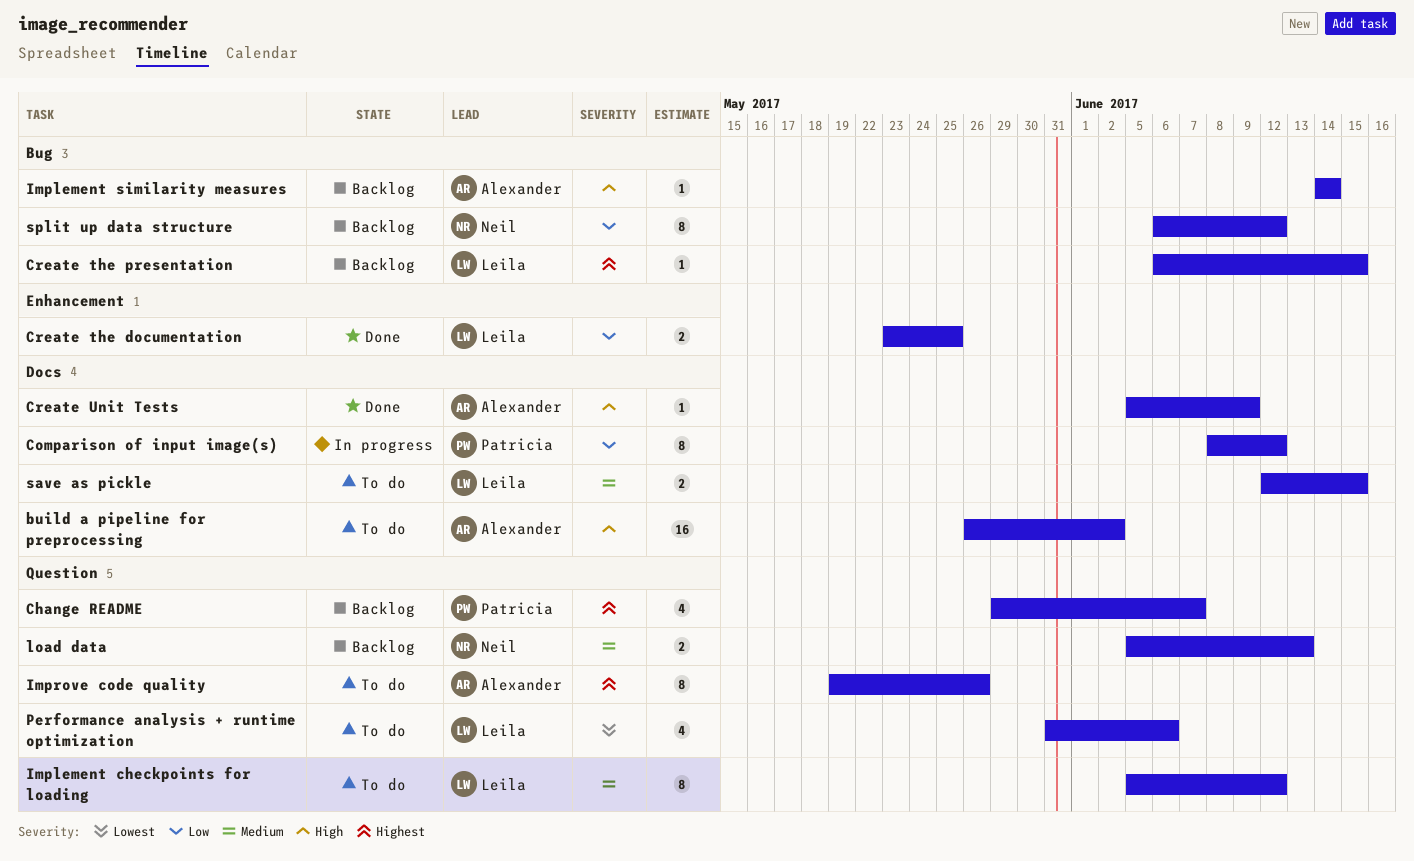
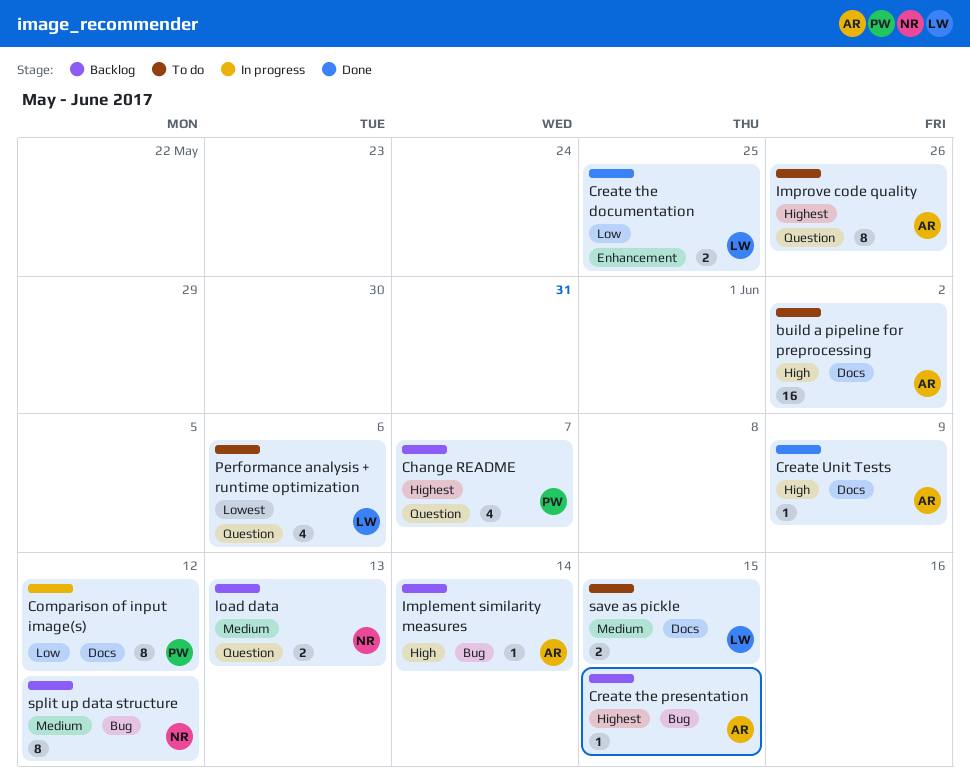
Create the presentation, owner: Leila -> Alexander
Implement checkpoints for loading: present -> none
split up data structure, priority: Low -> Medium

